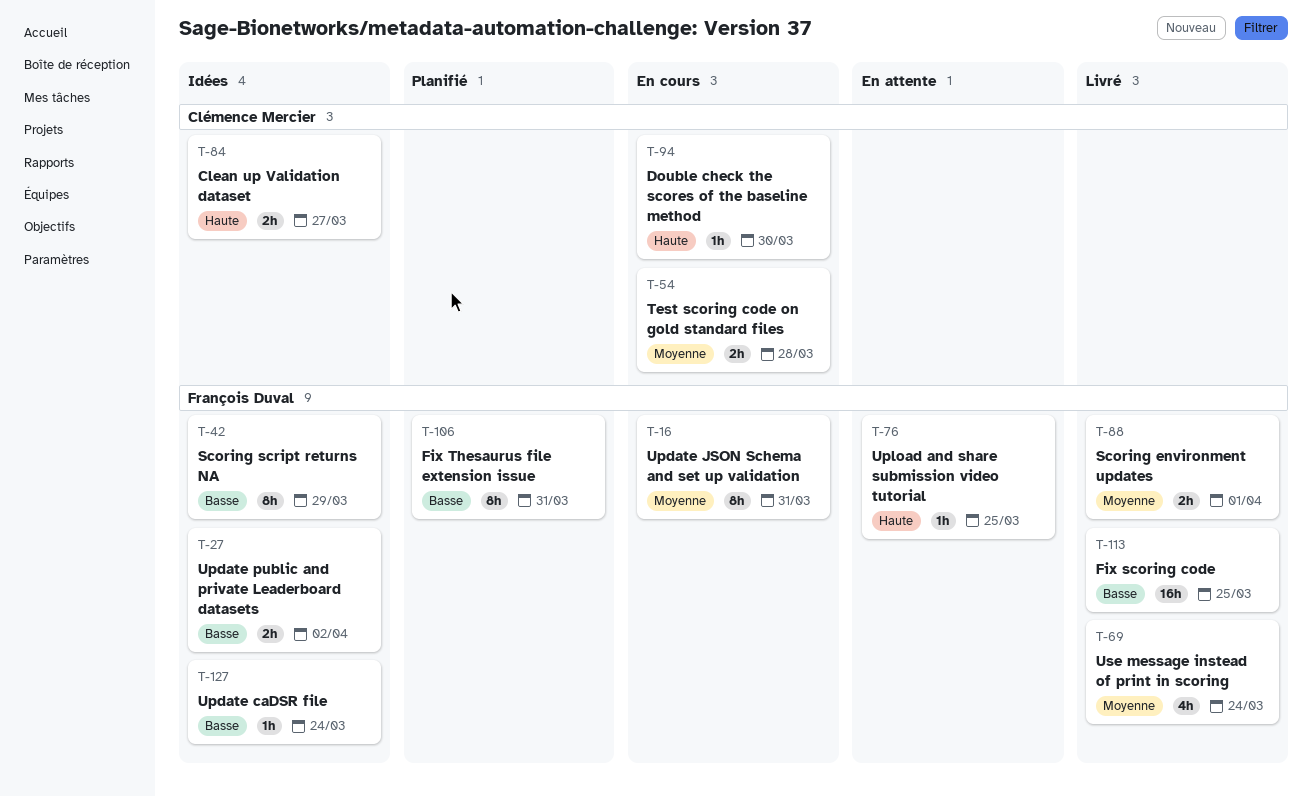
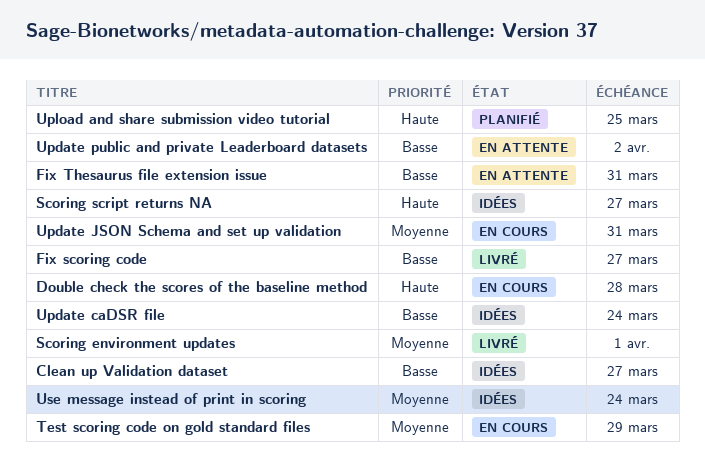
Clean up Validation dataset, priority: Haute -> Basse
Double check the scores of the baseline method, due: Mar 30 -> Mar 28
Fix scoring code, due: Mar 25 -> Mar 27
Fix Thesaurus file extension issue, status: Planifié -> En attente
Scoring script returns NA, priority: Basse -> Haute
Scoring script returns NA, due: Mar 29 -> Mar 27
Test scoring code on gold standard files, due: Mar 28 -> Mar 29
Update public and private Leaderboard datasets, status: Idées -> En attente
Upload and share submission video tutorial, status: En attente -> Planifié
Use message instead of print in scoring, status: Livré -> Idées

